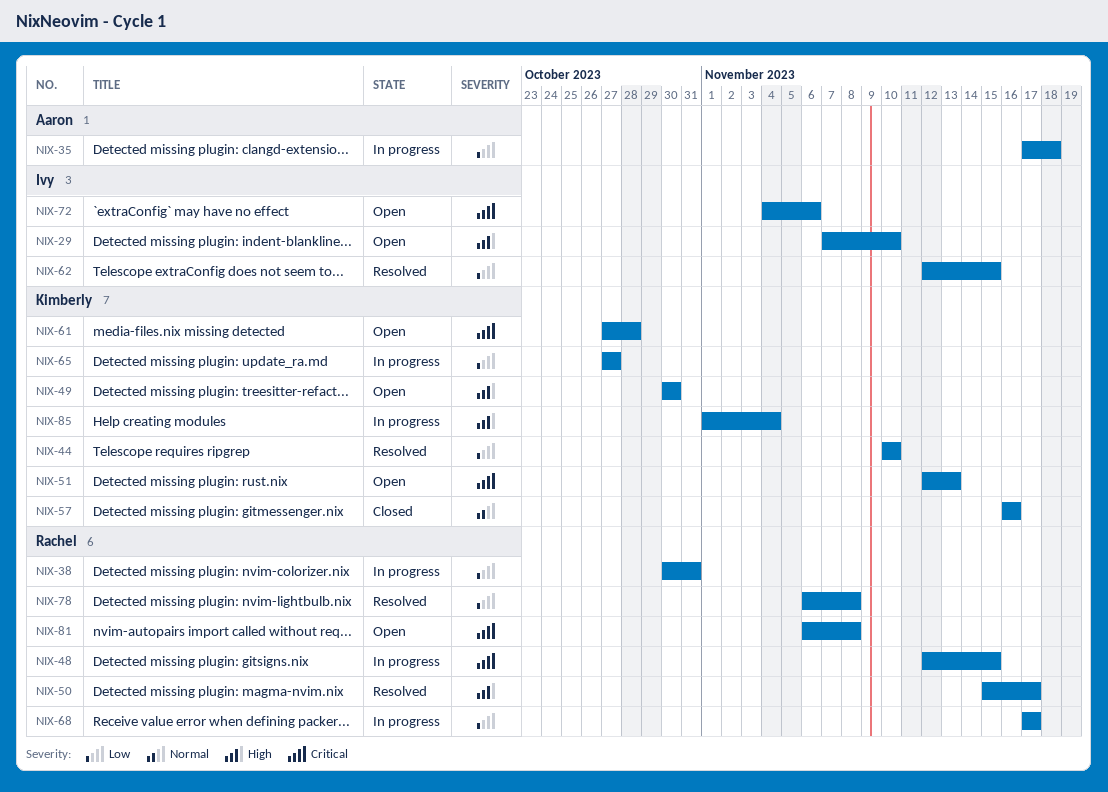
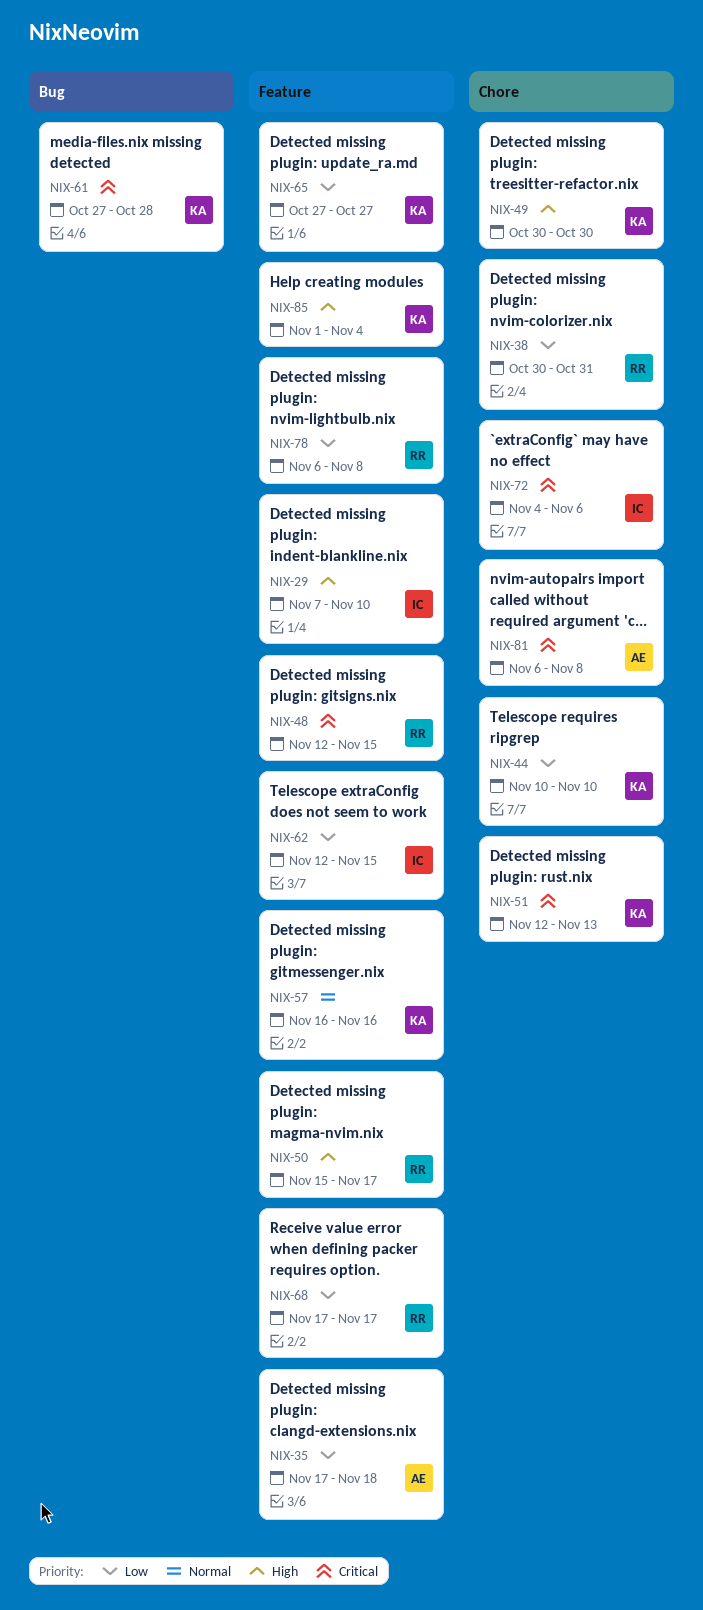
NIX-81, owner: Rachel -> Aaron

